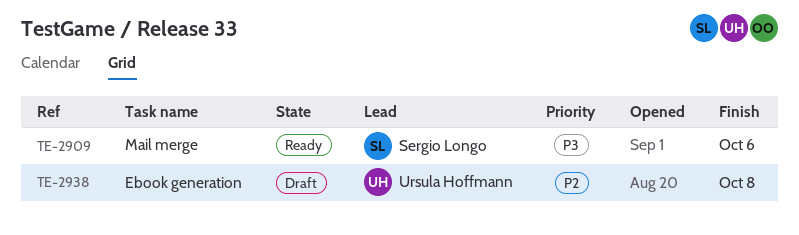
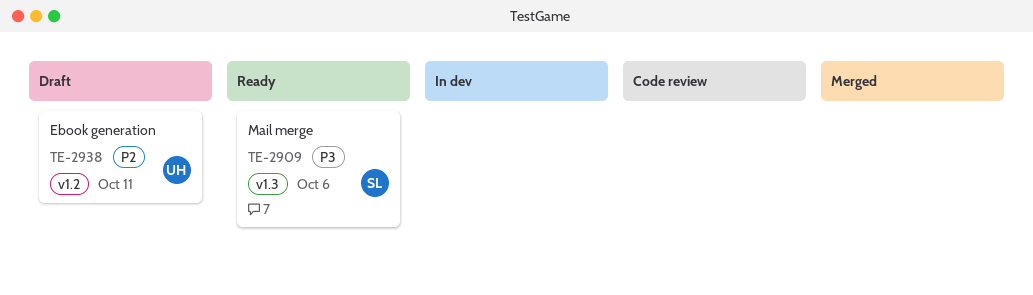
TE-2938, due: Oct 8 -> Oct 11

